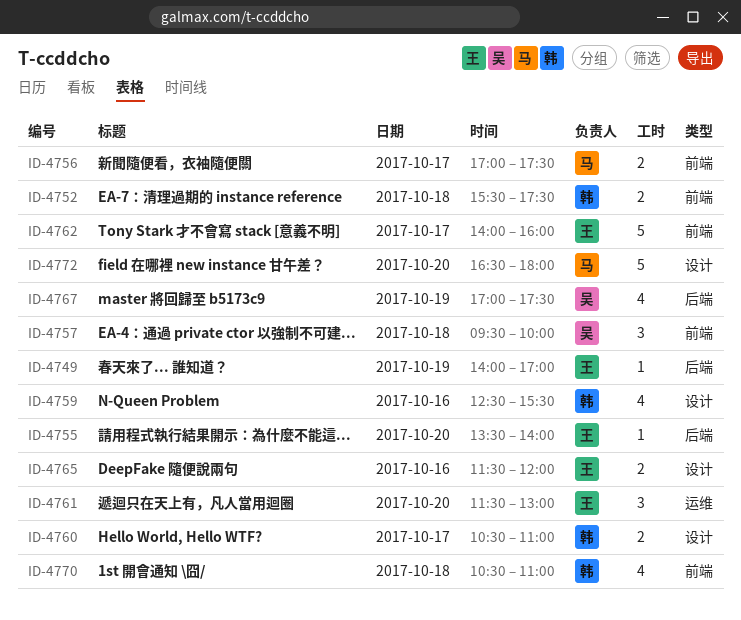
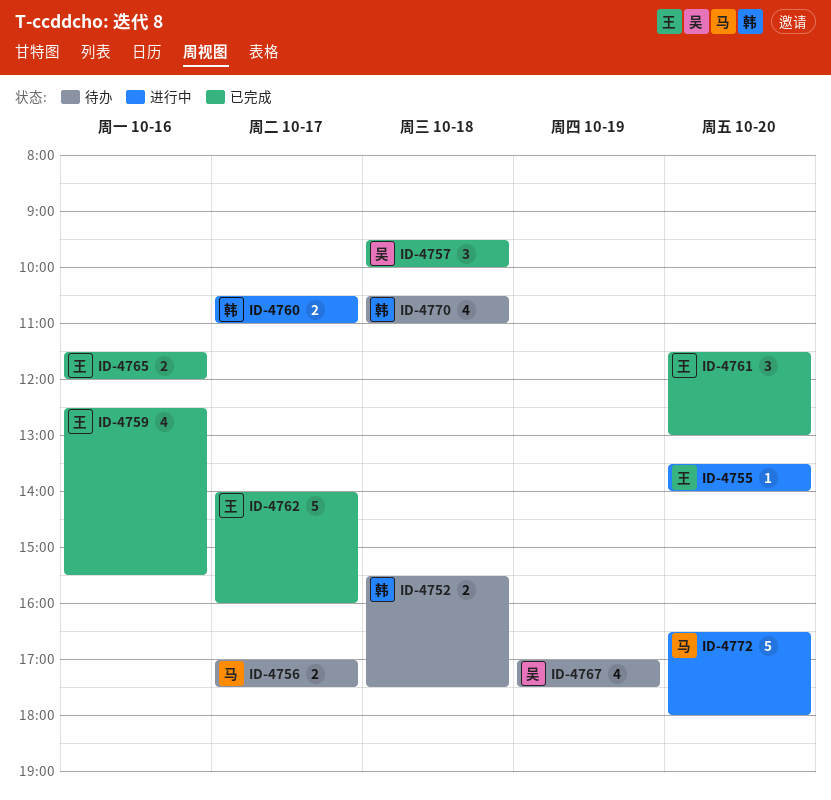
ID-4749: present -> none
ID-4759, owner: 韩 -> 王

